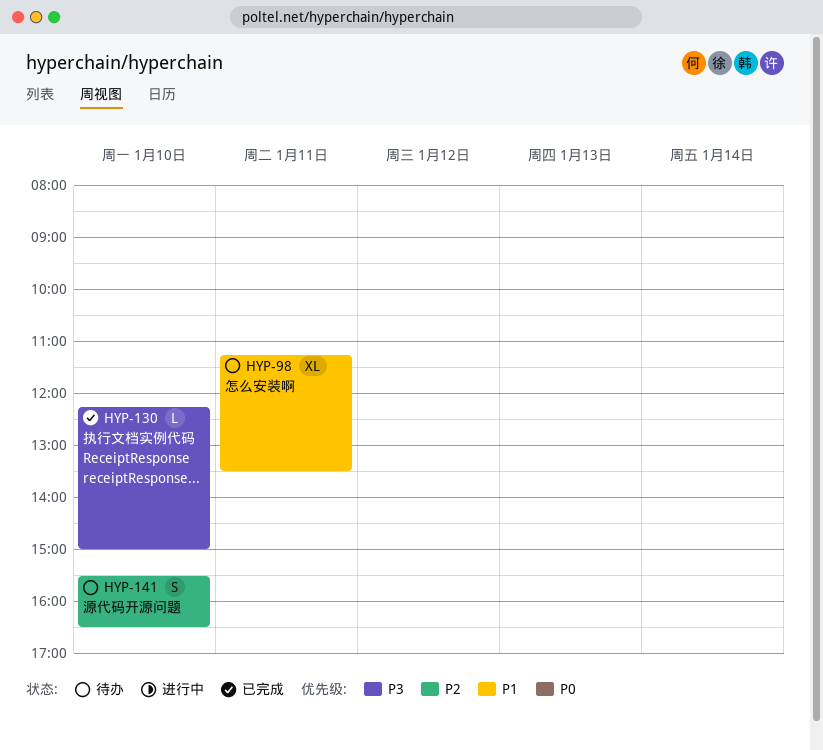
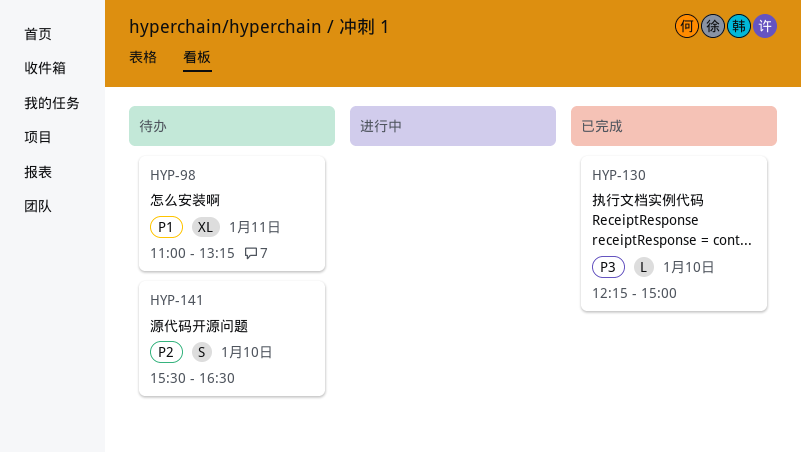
HYP-98, begins: 11:15 -> 11:00
HYP-98, ends: 13:30 -> 13:15

